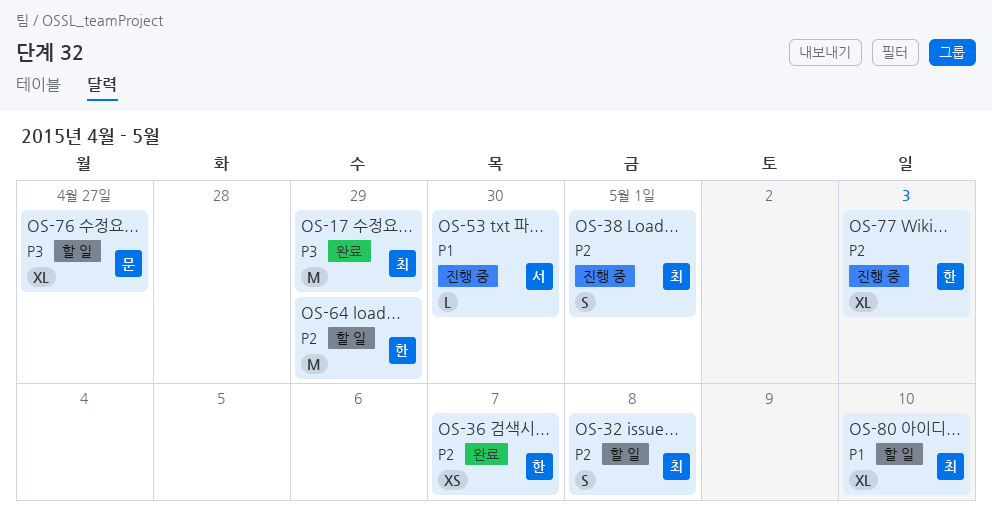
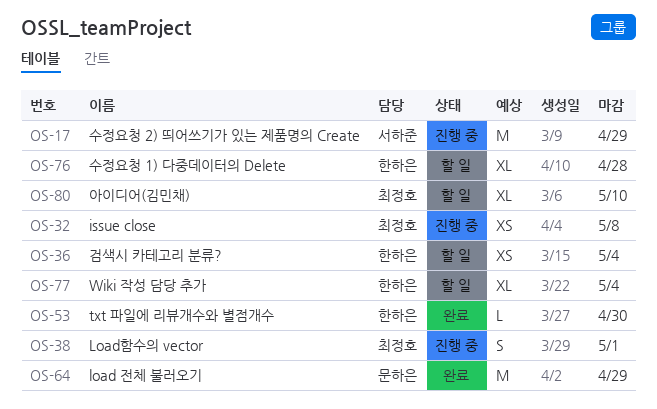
OS-17, status: 완료 -> 진행 중
OS-17, owner: 최정호 -> 서하준
OS-32, status: 할 일 -> 진행 중
OS-32, estimate: S -> XS
OS-36, status: 완료 -> 할 일
OS-36, due: May 7 -> May 4
OS-53, status: 진행 중 -> 완료
OS-53, owner: 서하준 -> 한하은
OS-64, status: 할 일 -> 완료
OS-64, owner: 한하은 -> 문하은
OS-76, owner: 문하은 -> 한하은
OS-76, due: Apr 27 -> Apr 28
OS-77, status: 진행 중 -> 할 일
OS-77, due: May 3 -> May 4

